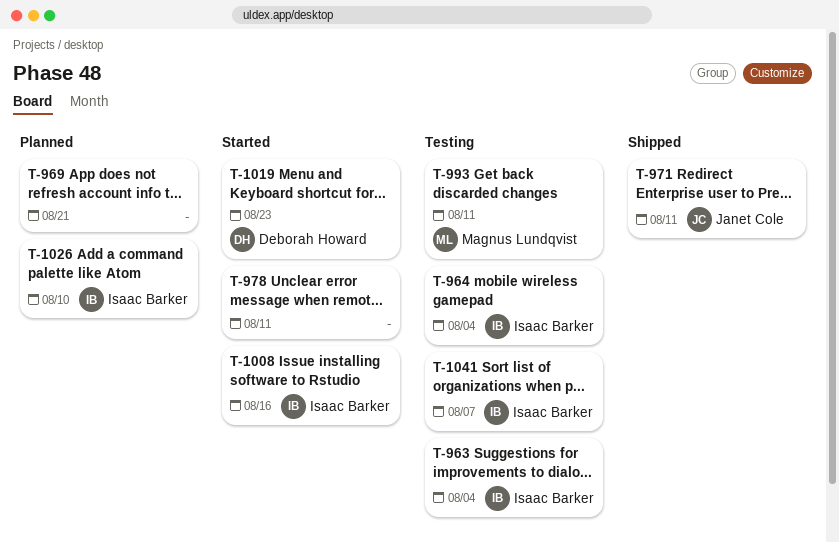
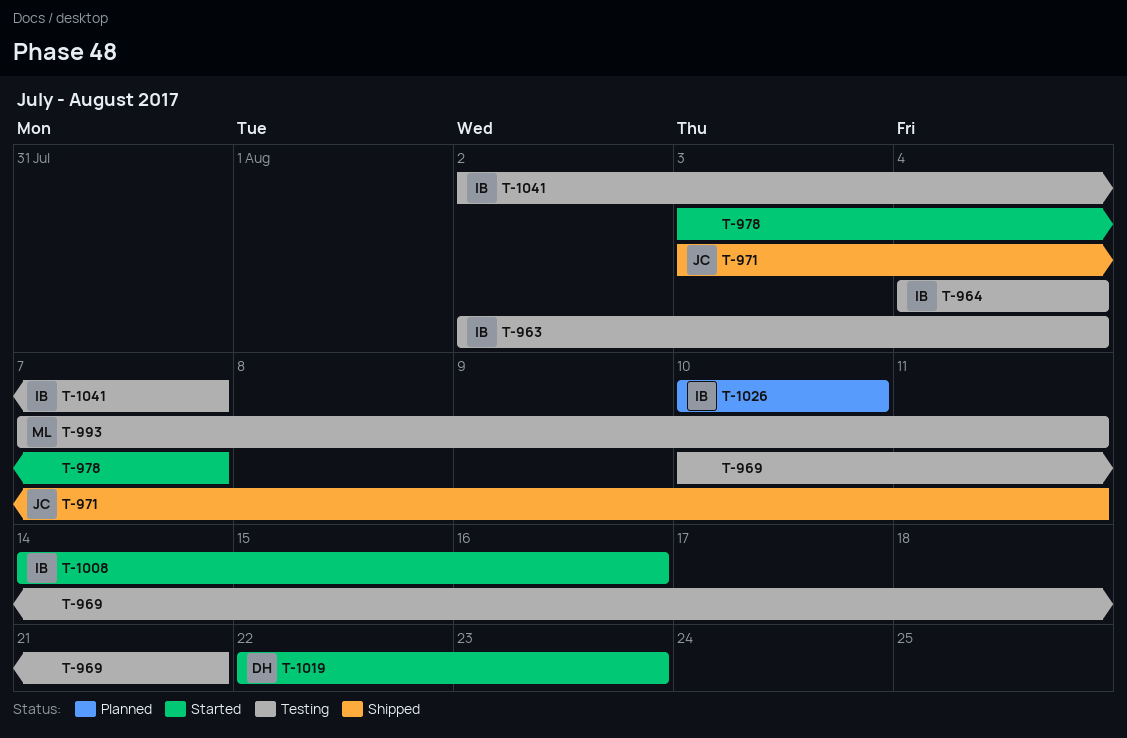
T-969, status: Planned -> Testing
T-978, due: Aug 11 -> Aug 7

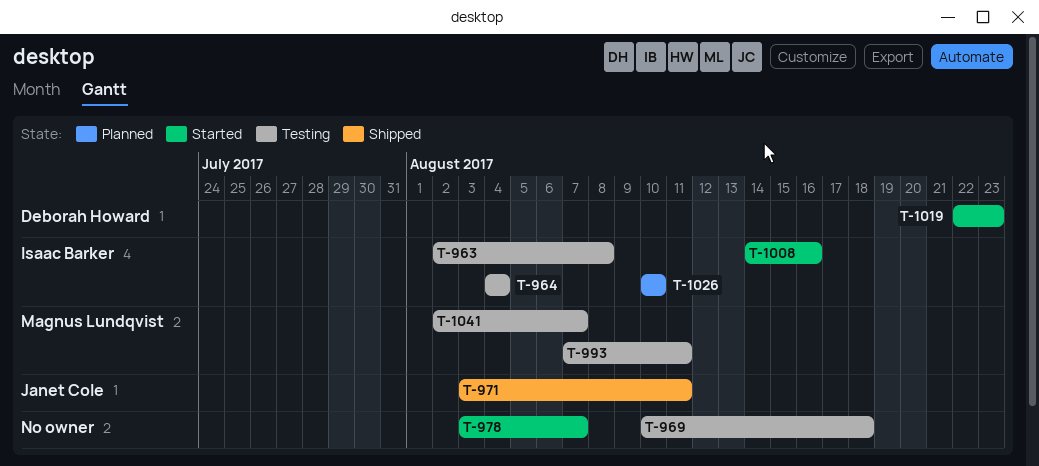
T-963, due: Aug 4 -> Aug 8
T-969, due: Aug 21 -> Aug 18
T-1041, owner: Isaac Barker -> Magnus Lundqvist

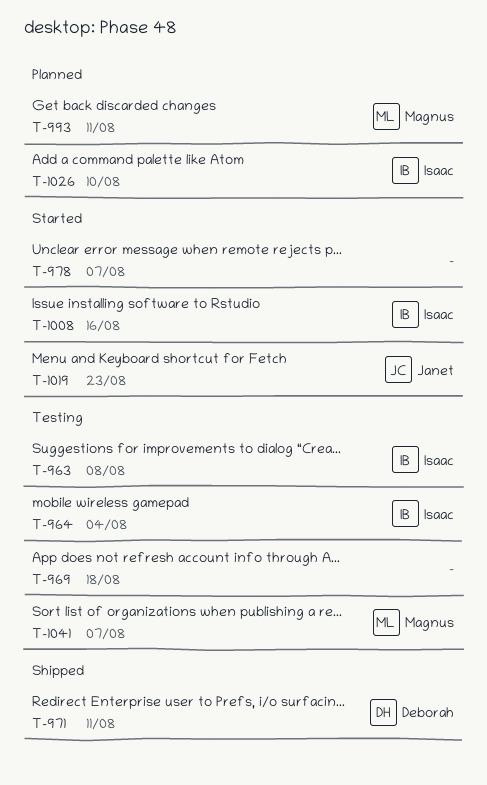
T-971, owner: Janet Cole -> Deborah Howard
T-993, status: Testing -> Planned
T-1019, owner: Deborah Howard -> Janet Cole

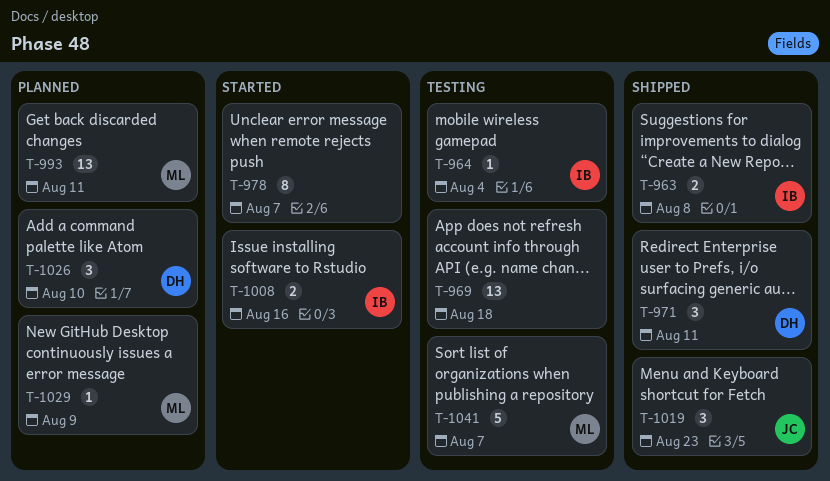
T-963, status: Testing -> Shipped
T-1019, status: Started -> Shipped
T-1026, owner: Isaac -> Deborah
T-1029: none -> present

